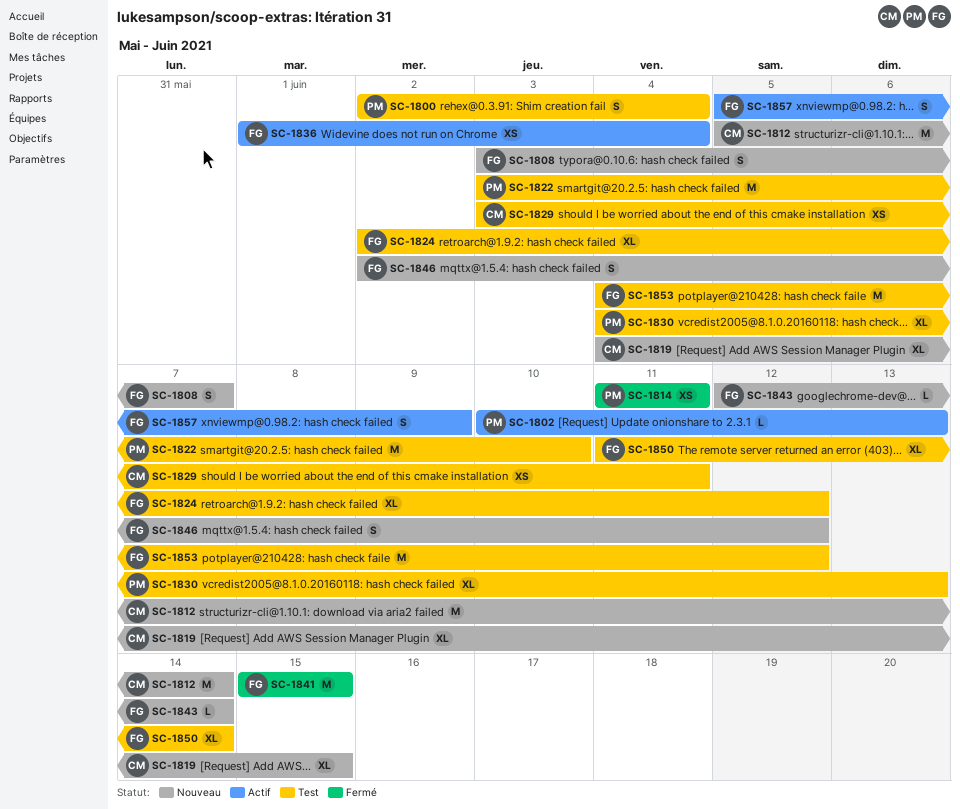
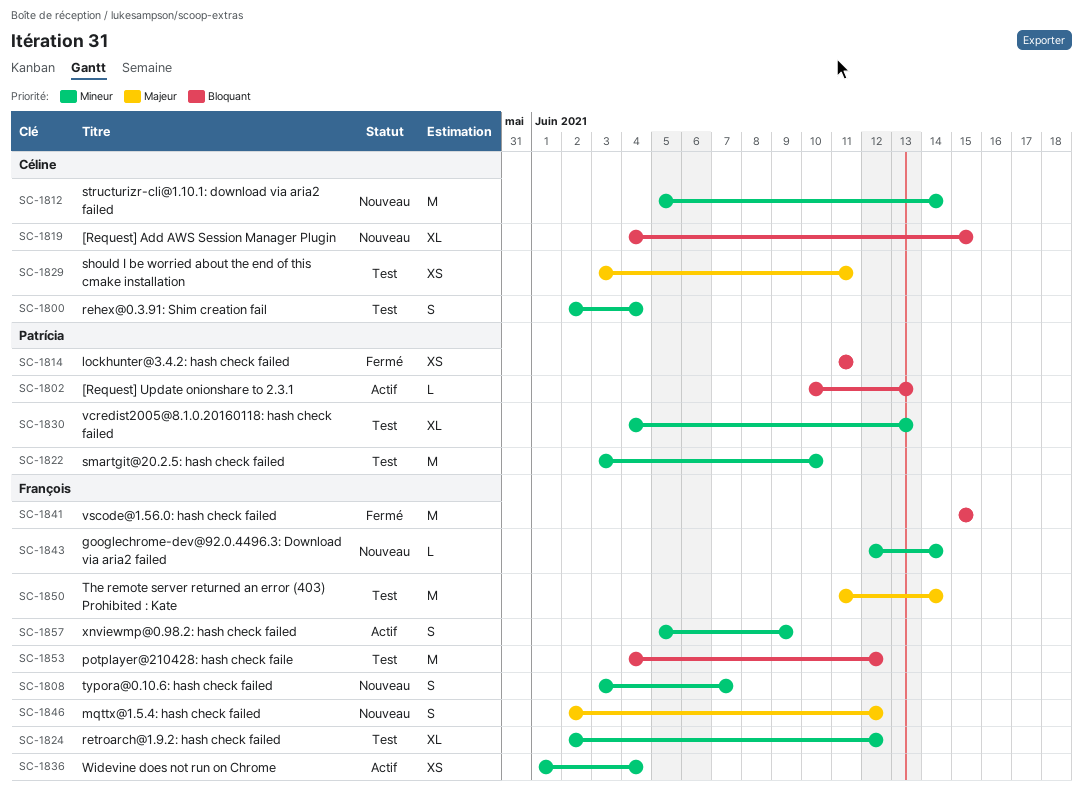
SC-1800, owner: Patrícia -> Céline
SC-1850, estimate: XL -> M

